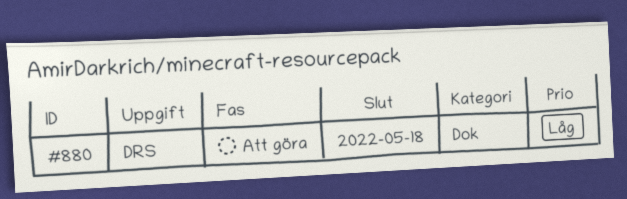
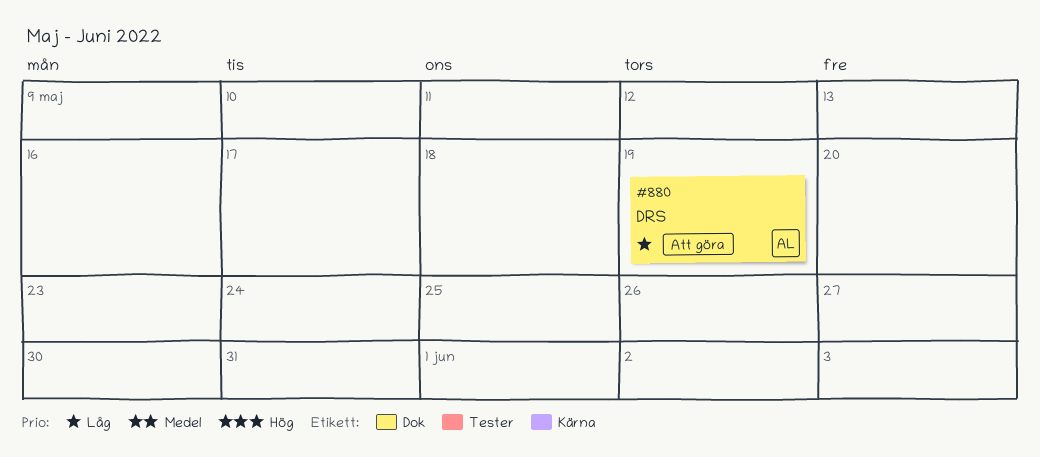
#880, due: May 18 -> May 19

